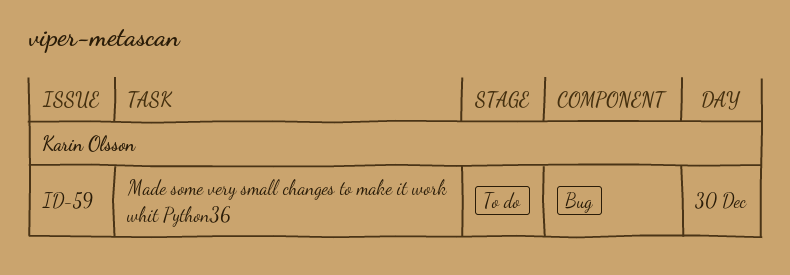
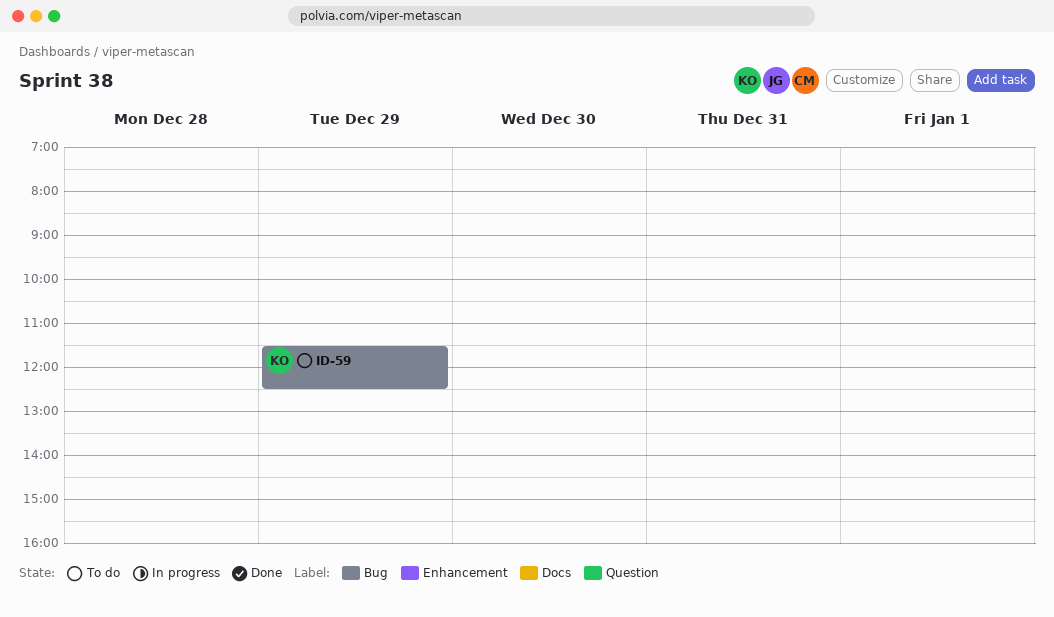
ID-59, day: Dec 30 -> Dec 29

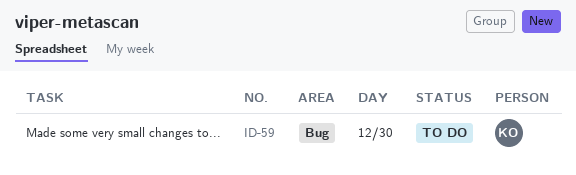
ID-59, day: Dec 29 -> Dec 30

